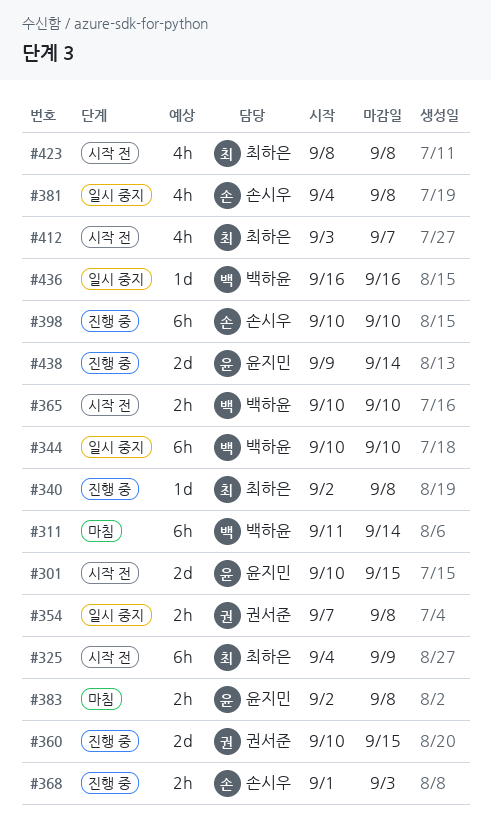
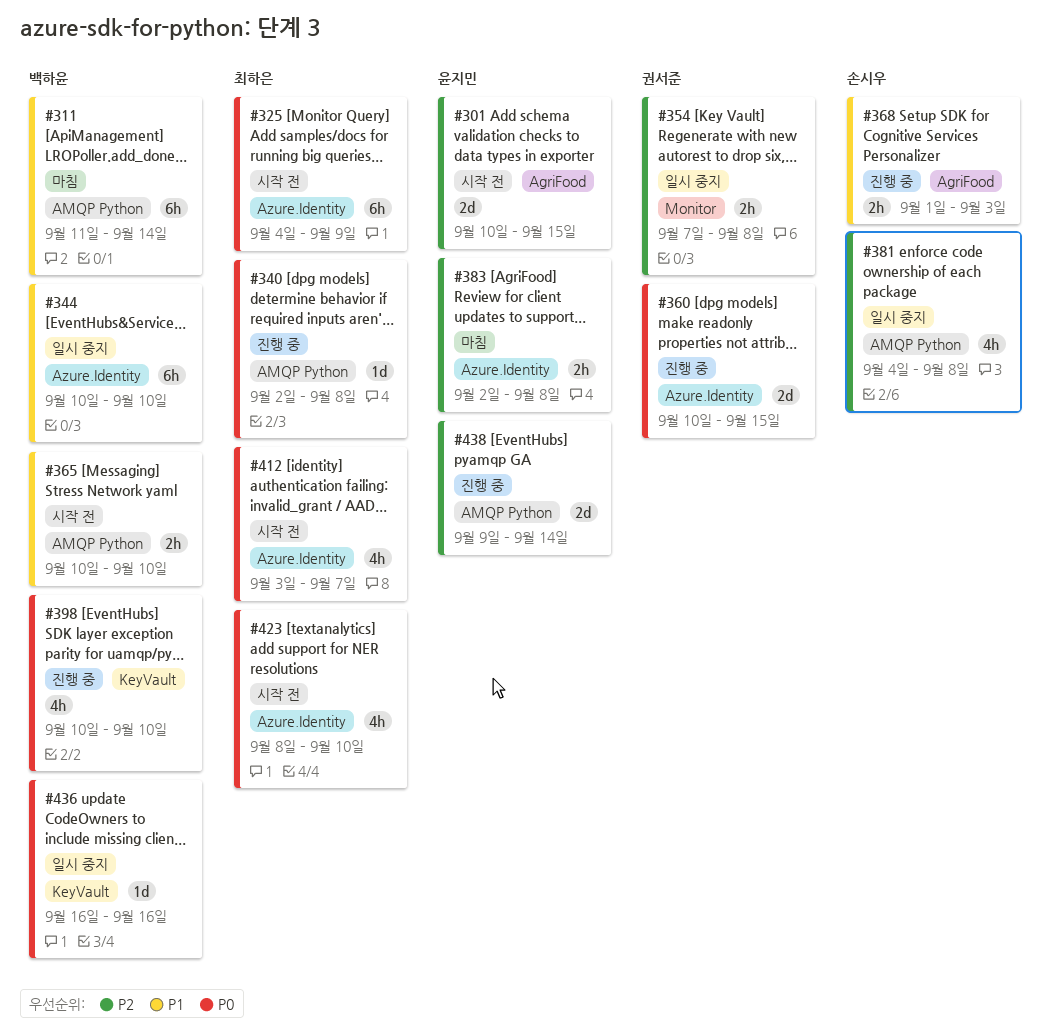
#398, owner: 손시우 -> 백하윤
#398, estimate: 6h -> 4h
#423, due: Sep 8 -> Sep 10

